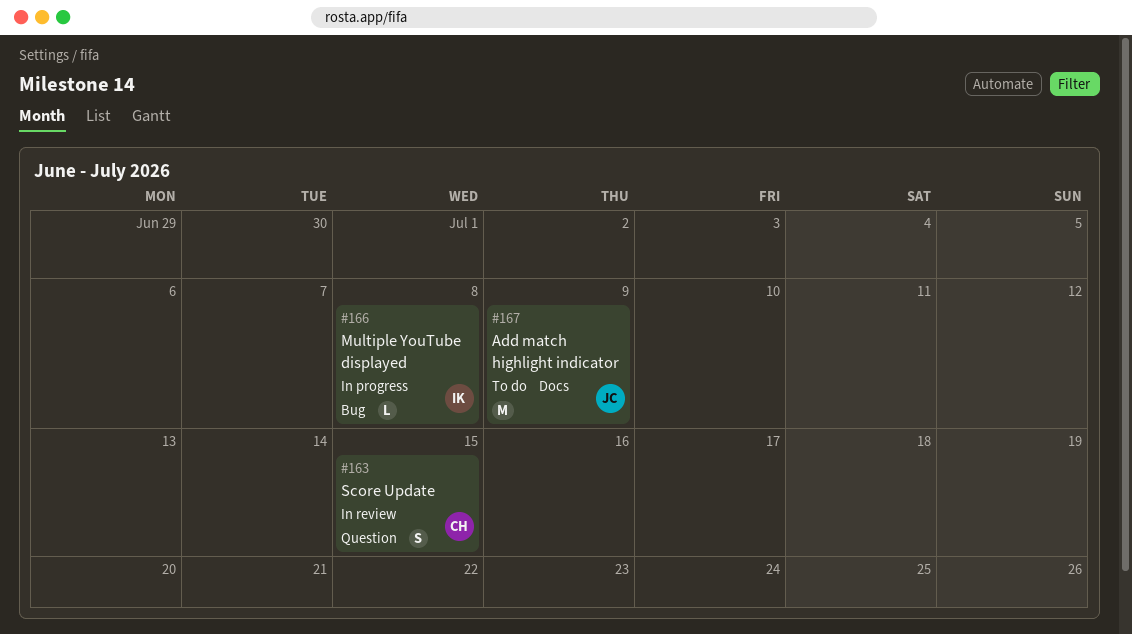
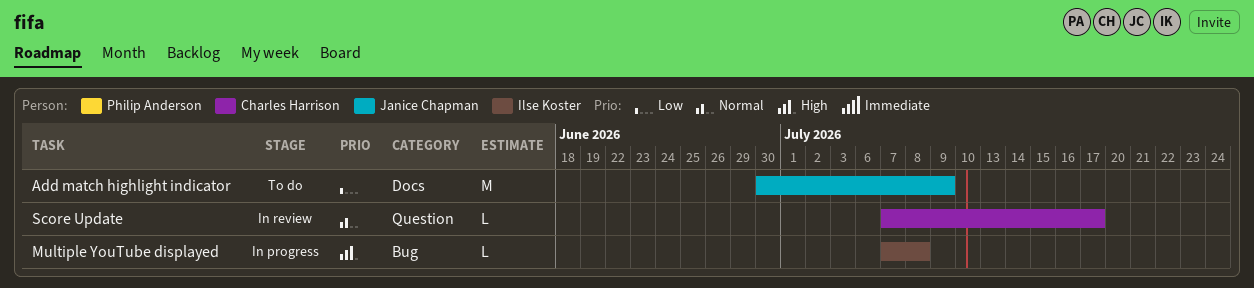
Score Update, estimate: S -> L
Score Update, due: Jul 15 -> Jul 17

